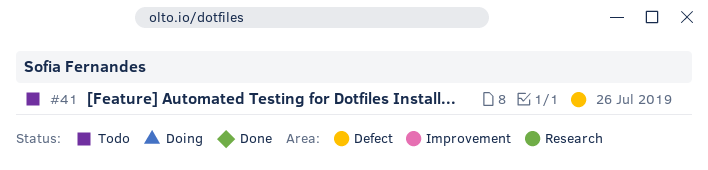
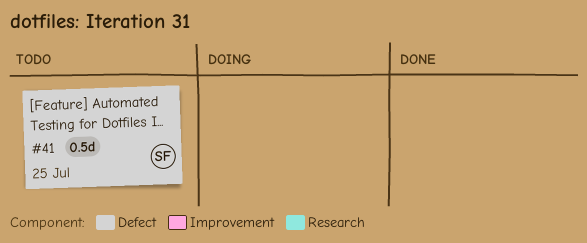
#41, due: Jul 26 -> Jul 25

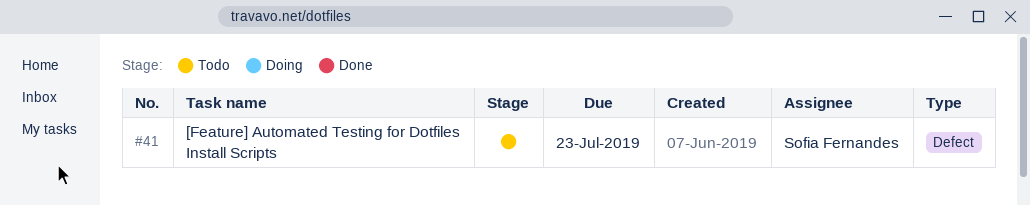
#41, due: Jul 25 -> Jul 23

